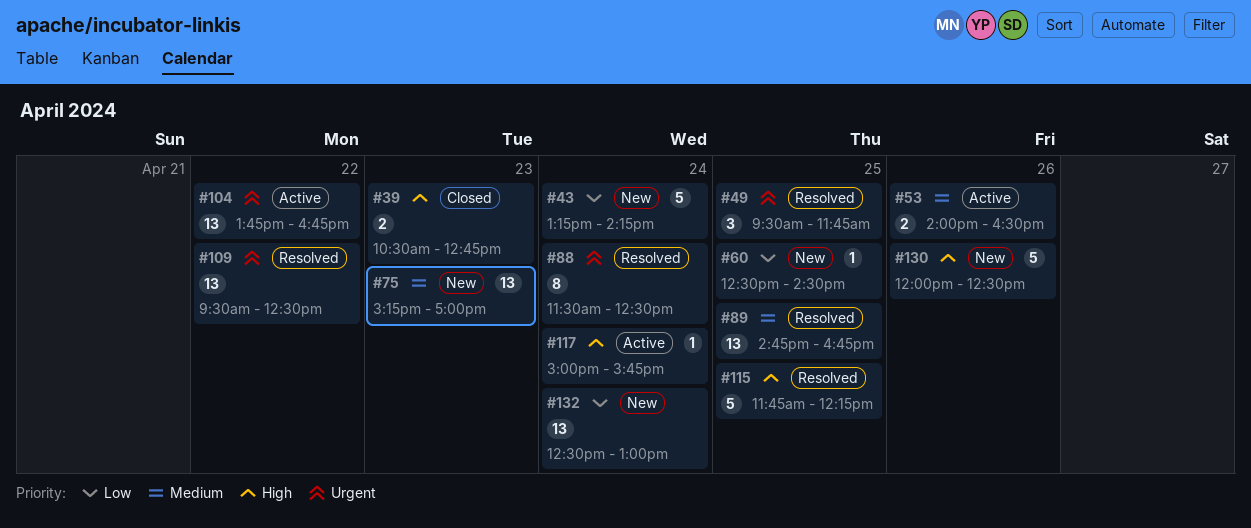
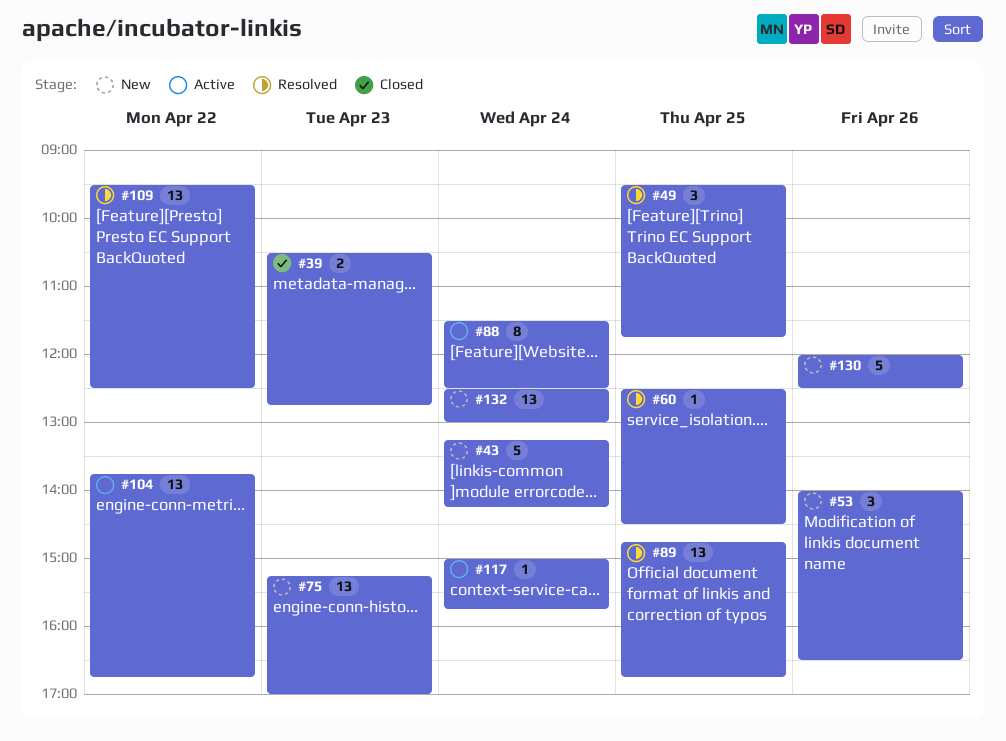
#53, status: Active -> New
#53, estimate: 2 -> 3
#60, status: New -> Resolved
#88, status: Resolved -> Active
#115: present -> none

